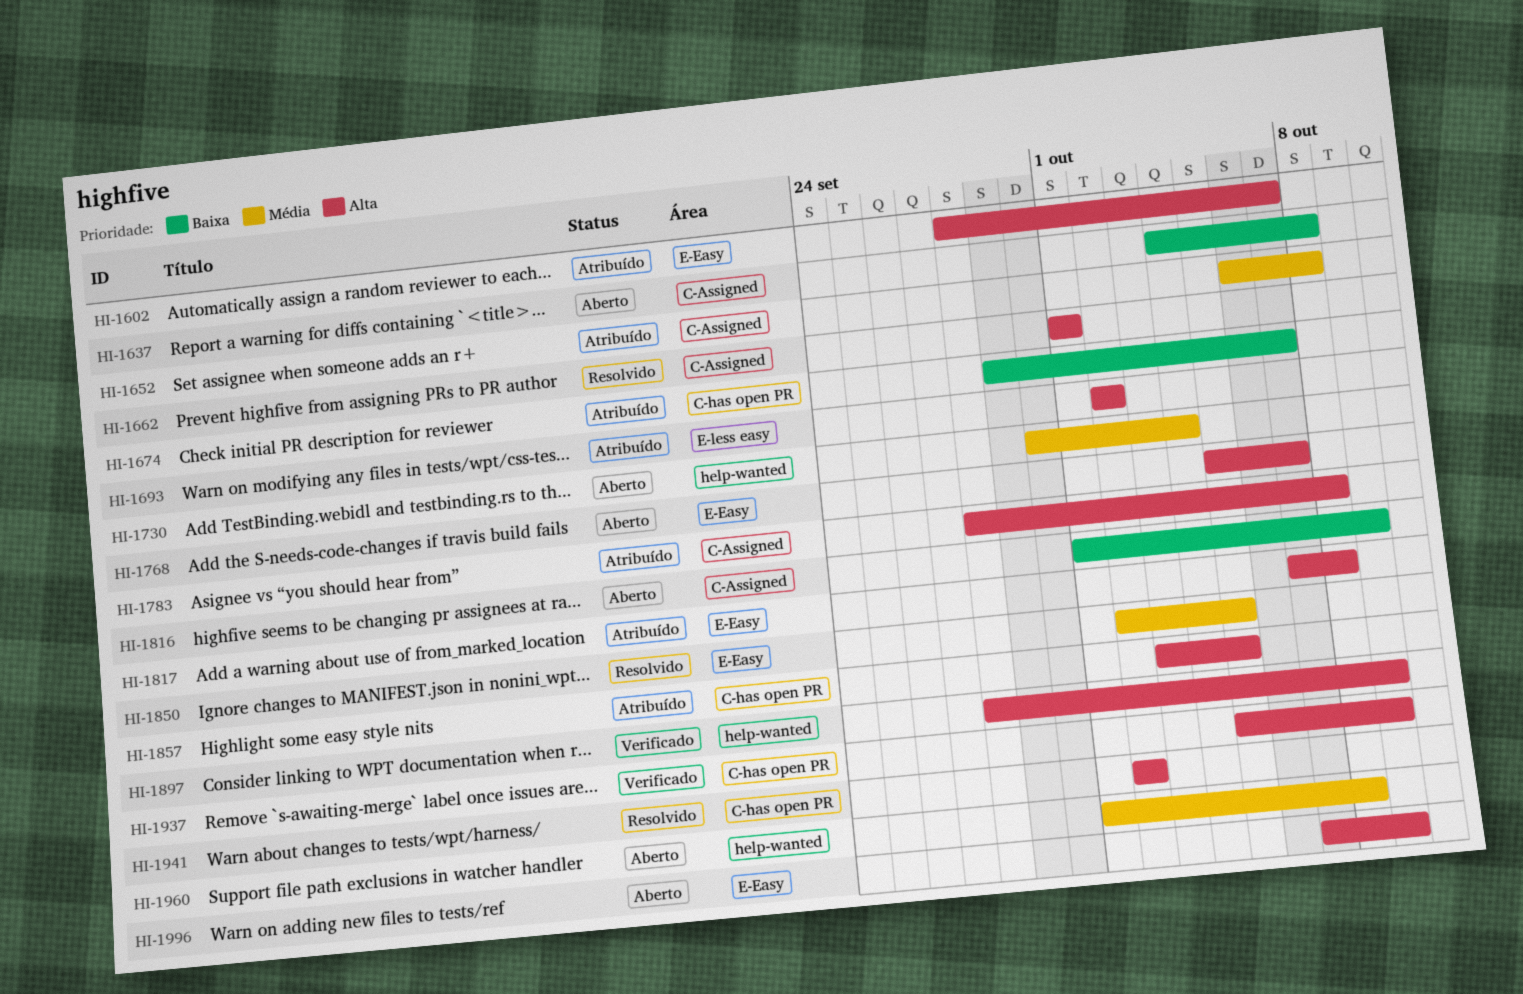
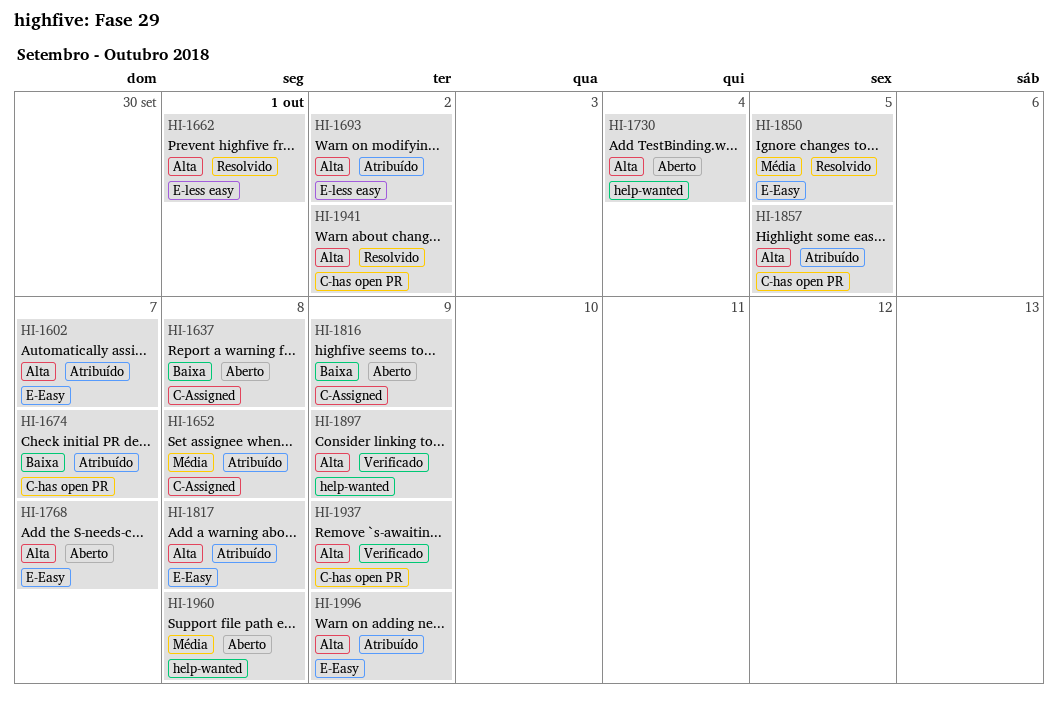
HI-1662, label: C-Assigned -> E-less easy
HI-1730, priority: Média -> Alta
HI-1783: present -> none
HI-1996, status: Aberto -> Atribuído

